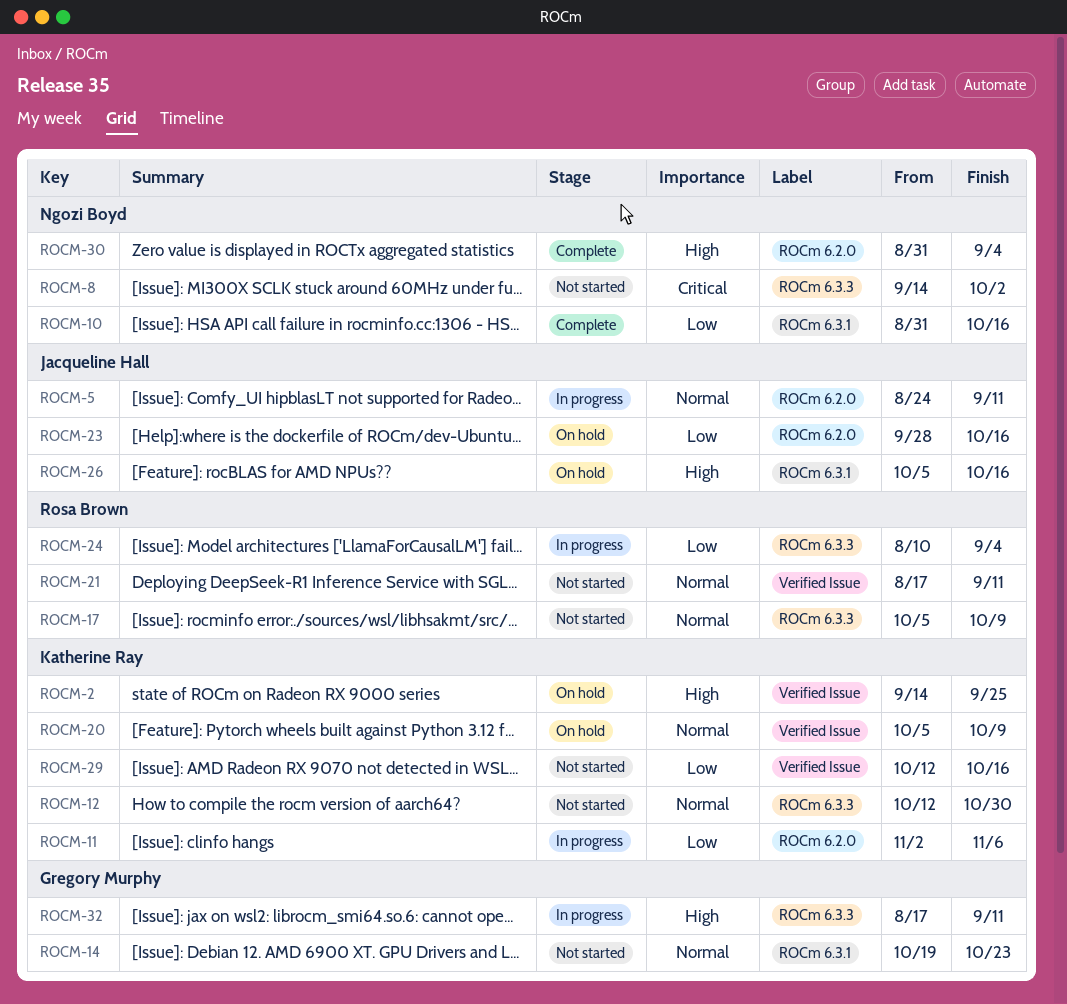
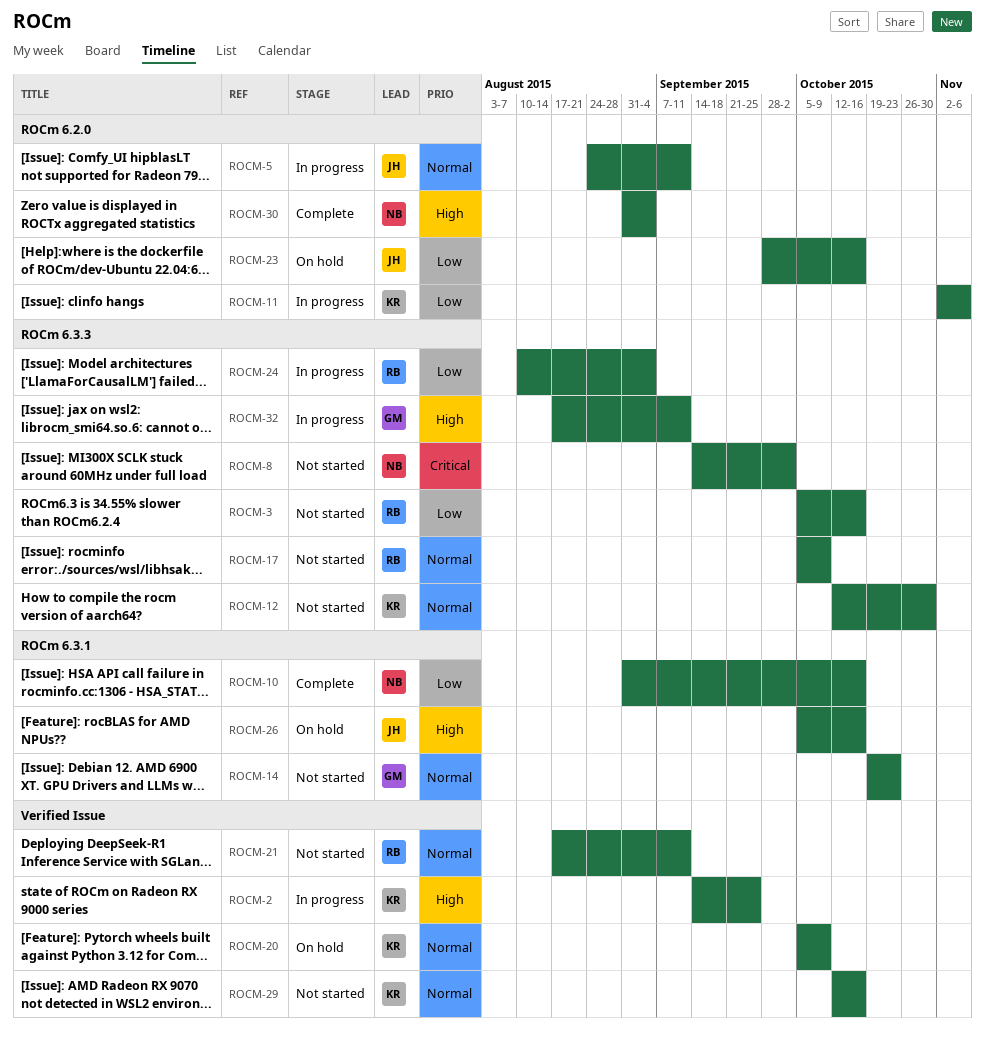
ROCM-2, status: On hold -> In progress
ROCM-3: none -> present
ROCM-29, priority: Low -> Normal

